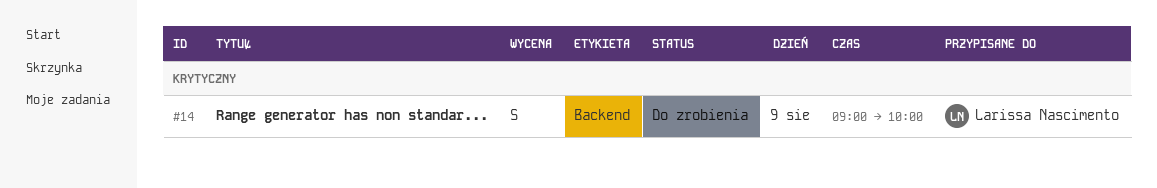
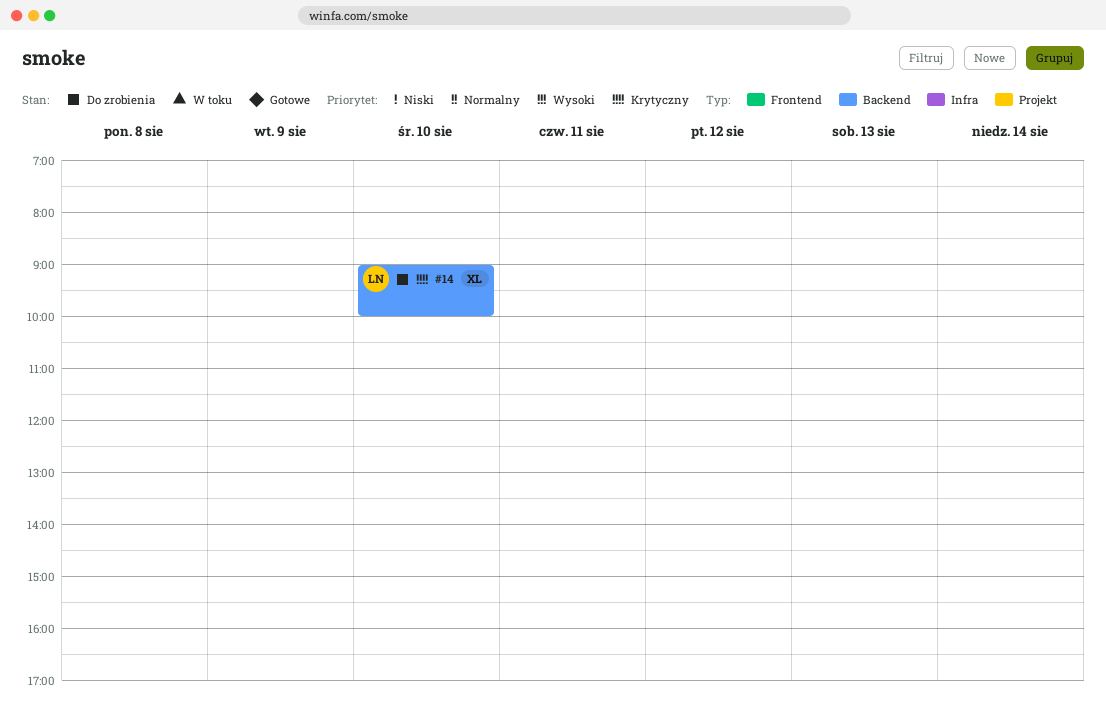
#14, estimate: S -> XL
#14, day: Aug 9 -> Aug 10

